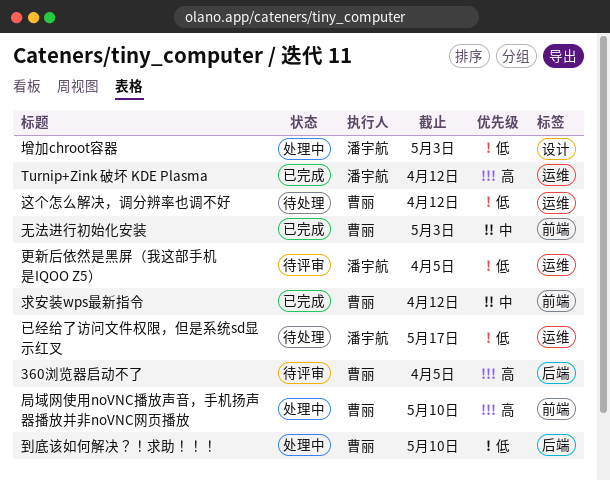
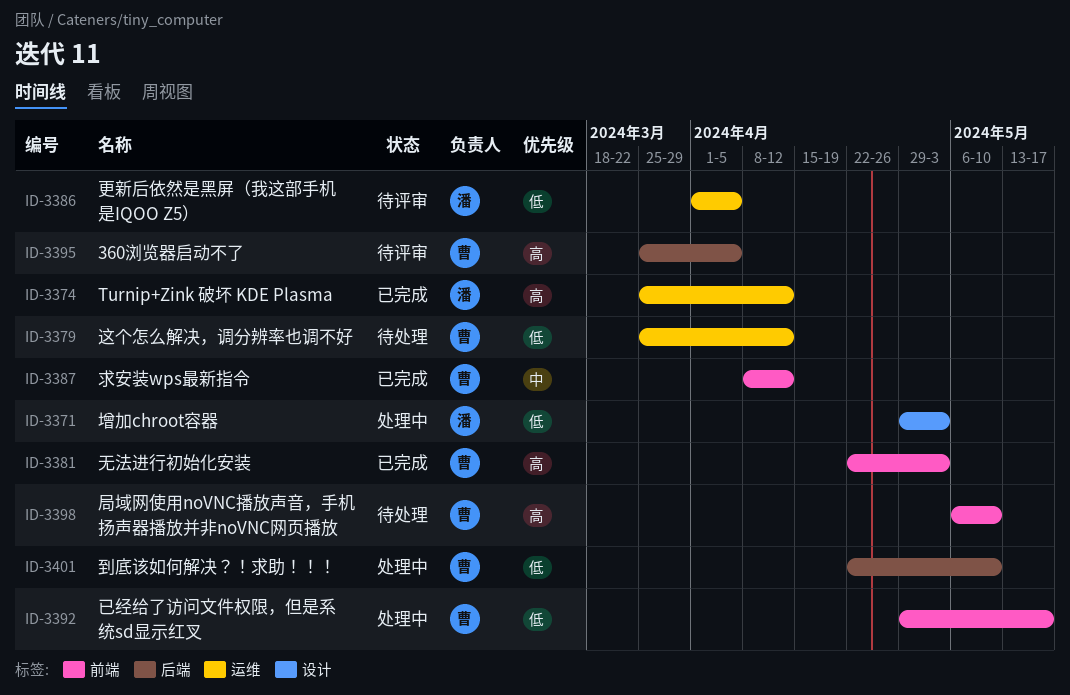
局域网使用noVNC播放声音，手机扬声器播放并非noVNC网页播放, status: 处理中 -> 待处理
已经给了访问文件权限，但是系统sd显示红叉, status: 待处理 -> 处理中
已经给了访问文件权限，但是系统sd显示红叉, owner: 潘宇航 -> 曹丽
已经给了访问文件权限，但是系统sd显示红叉, label: 运维 -> 前端
无法进行初始化安装, priority: 中 -> 高

